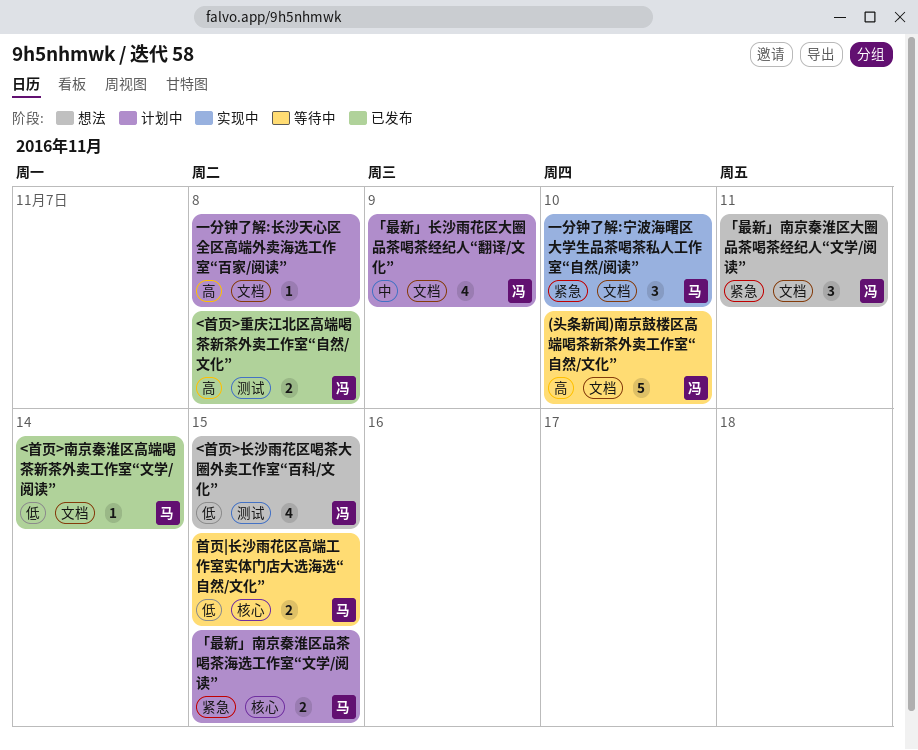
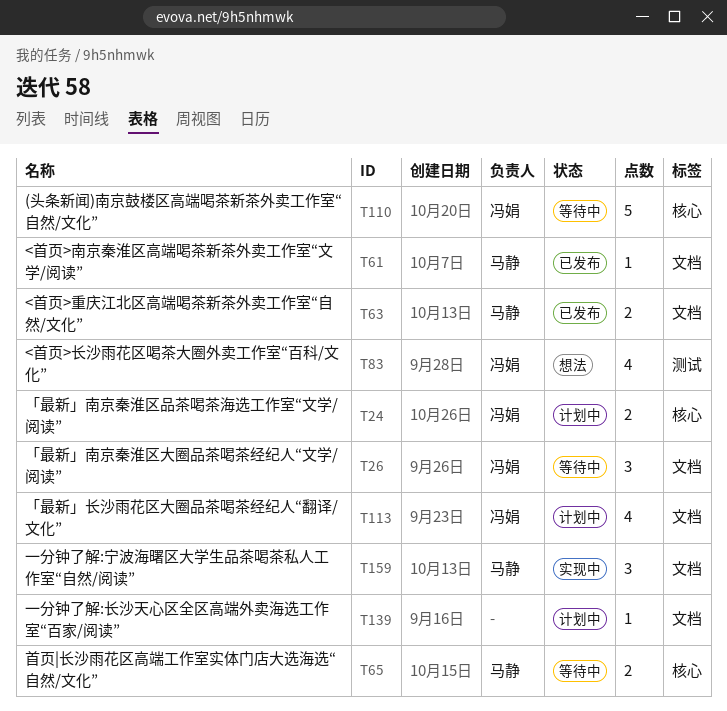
(头条新闻)南京鼓楼区高端喝茶新茶外卖工作室“自然/文化”, label: 文档 -> 核心
<首页>重庆江北区高端喝茶新茶外卖工作室“自然/文化”, owner: 冯娟 -> 马静
<首页>重庆江北区高端喝茶新茶外卖工作室“自然/文化”, label: 测试 -> 文档
「最新」南京秦淮区品茶喝茶海选工作室“文学/阅读”, owner: 马静 -> 冯娟
「最新」南京秦淮区大圈品茶喝茶经纪人“文学/阅读”, status: 想法 -> 等待中

